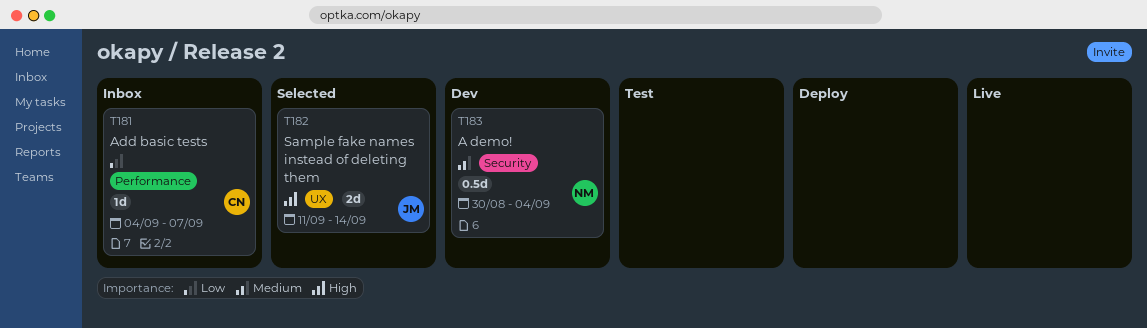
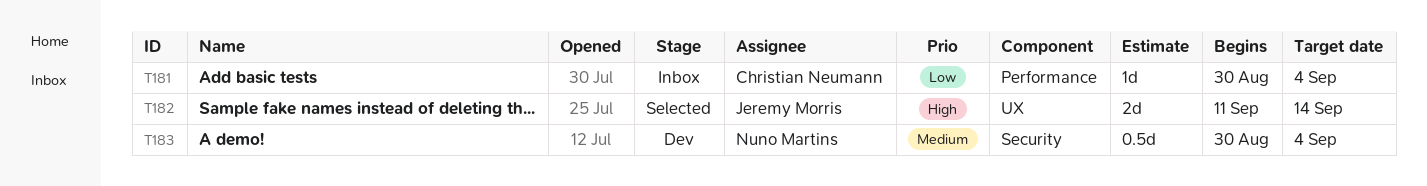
T181, start: Sep 4 -> Aug 30
T181, due: Sep 7 -> Sep 4

